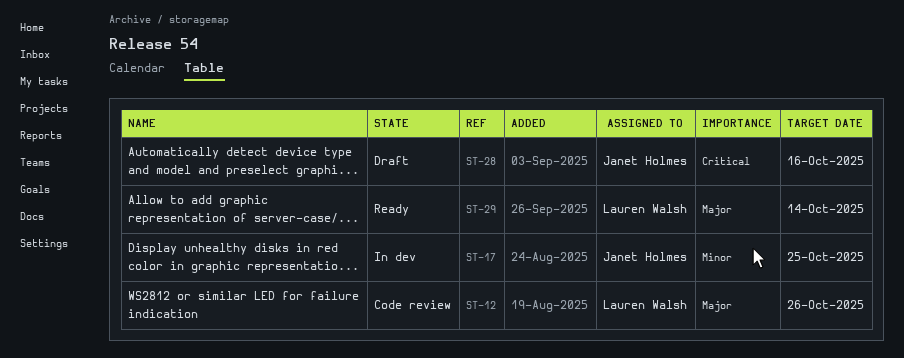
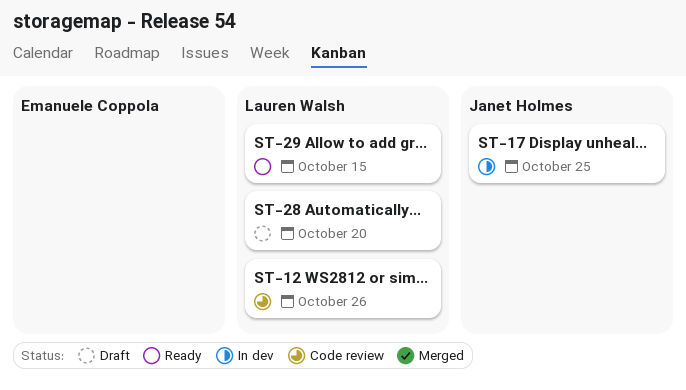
ST-28, owner: Janet Holmes -> Lauren Walsh
ST-28, due: Oct 16 -> Oct 20
ST-29, due: Oct 14 -> Oct 15

